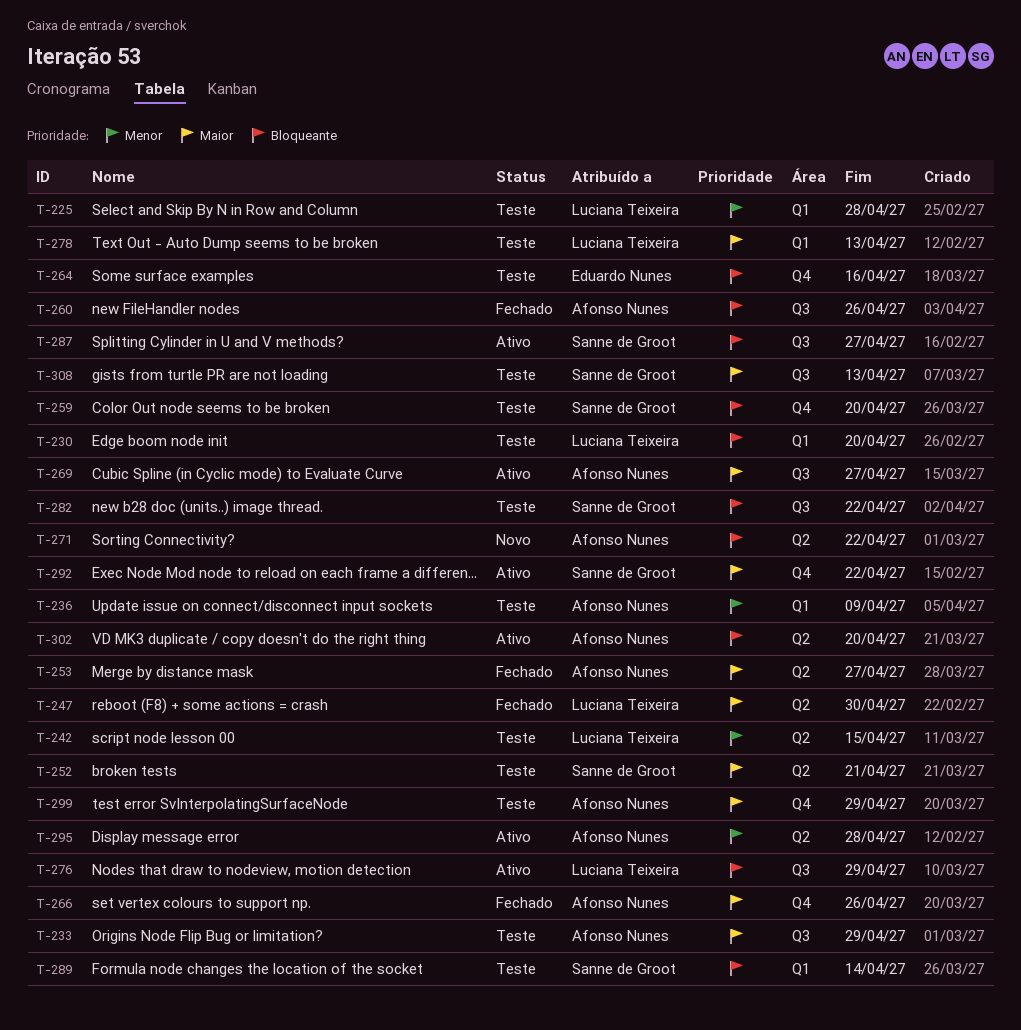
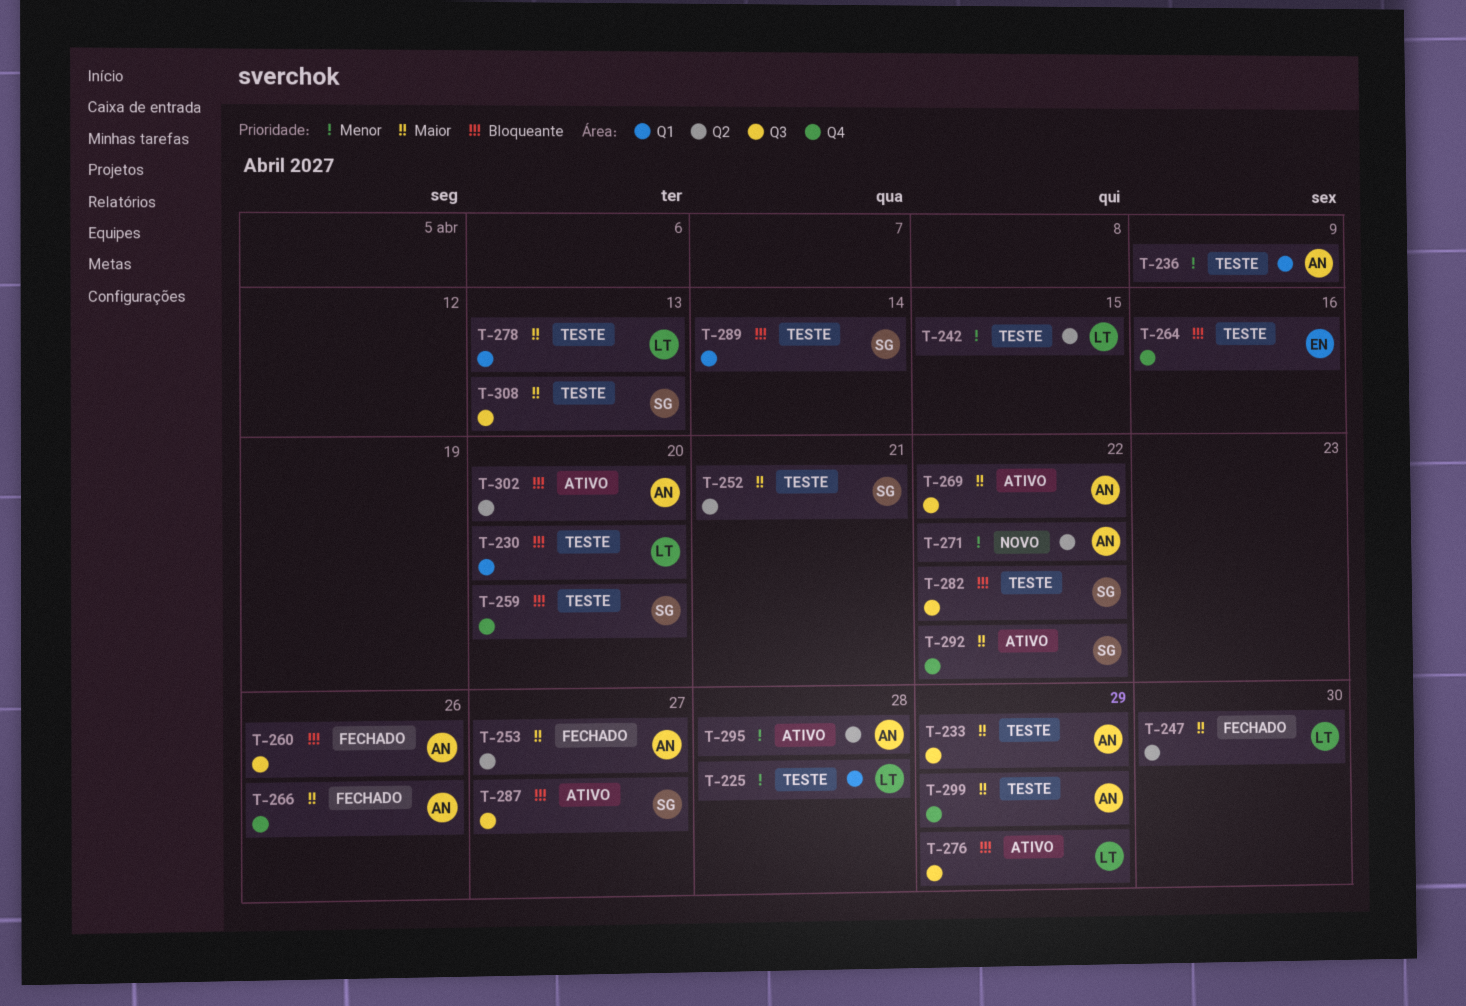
T-269, due: Apr 27 -> Apr 22
T-271, priority: Bloqueante -> Menor

